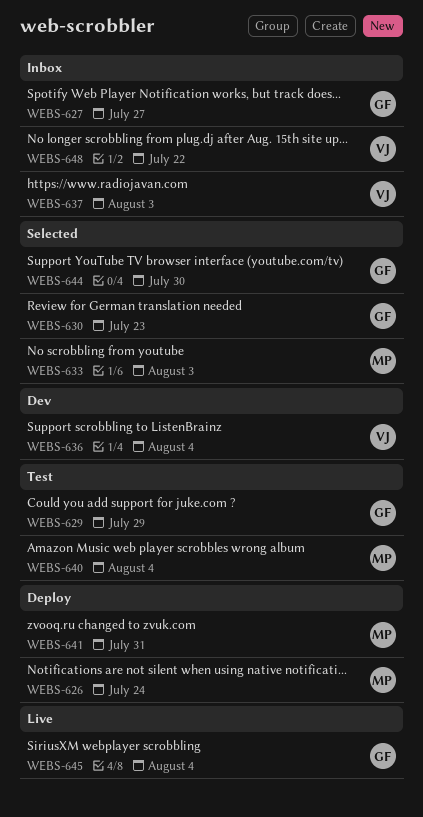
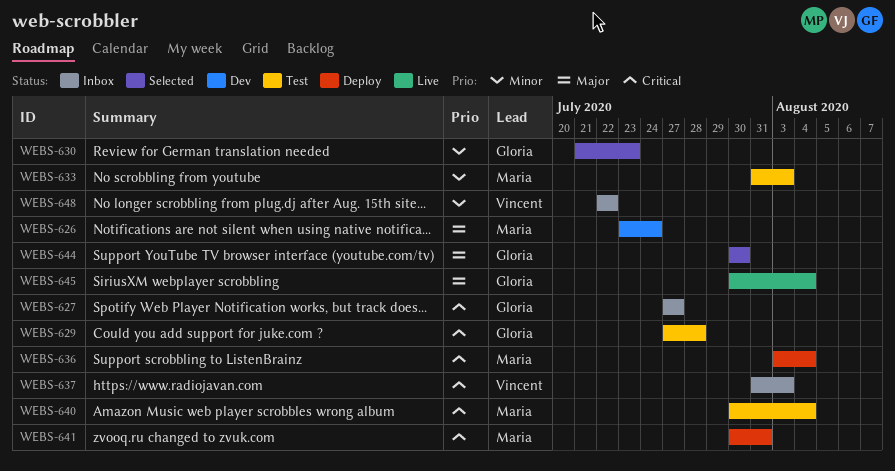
WEBS-626, status: Deploy -> Dev
WEBS-629, due: Jul 29 -> Jul 28
WEBS-633, status: Selected -> Test
WEBS-636, status: Dev -> Deploy
WEBS-636, owner: Vincent -> Maria

